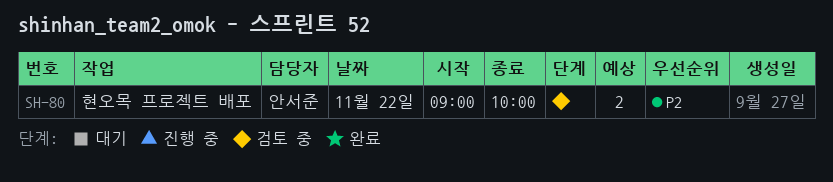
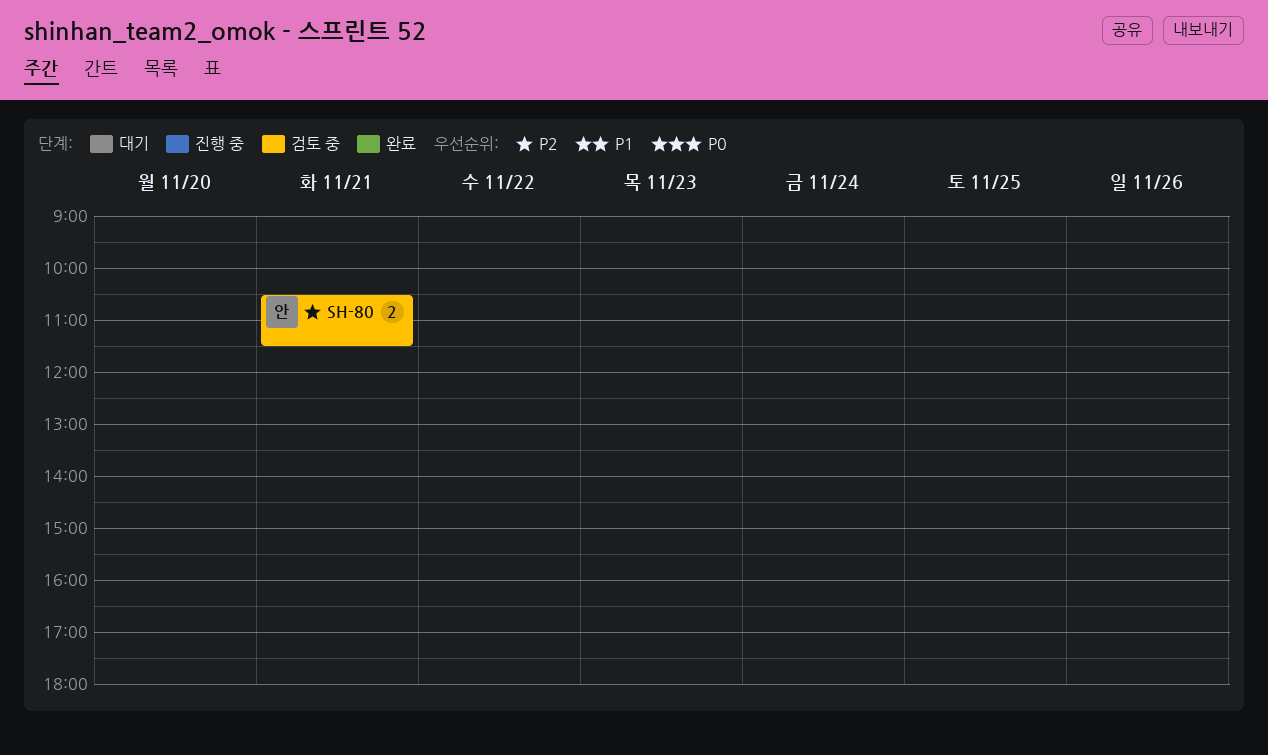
SH-80, day: Nov 22 -> Nov 21
SH-80, begins: 09:00 -> 10:30
SH-80, ends: 10:00 -> 11:30

